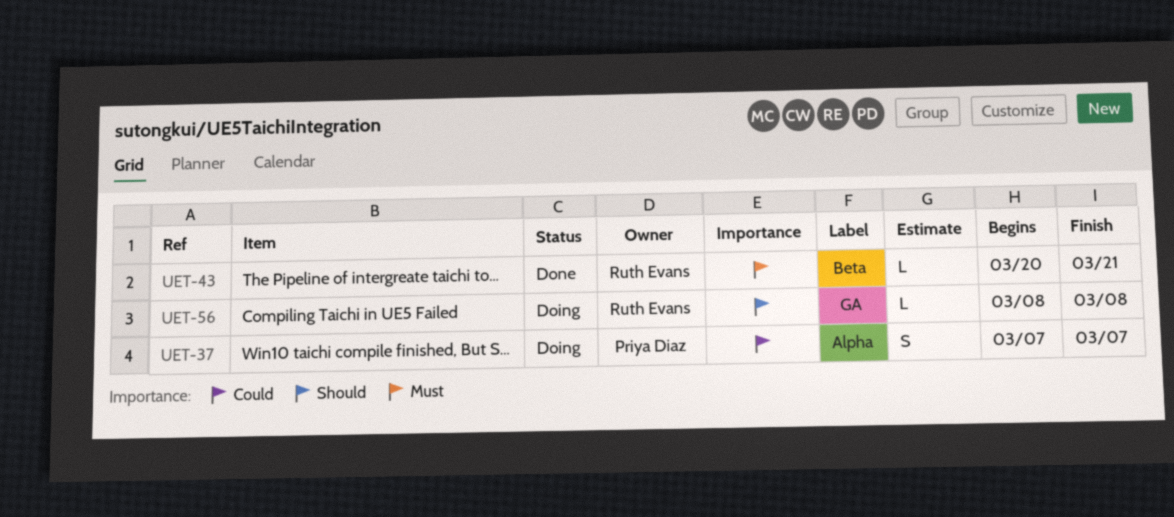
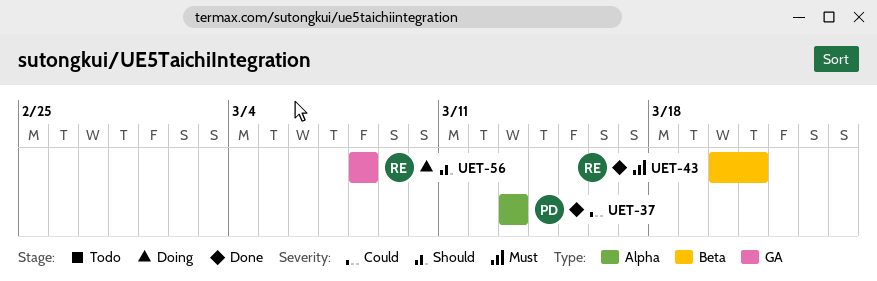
UET-37, status: Doing -> Done
UET-37, start: Mar 7 -> Mar 13
UET-37, due: Mar 7 -> Mar 13

